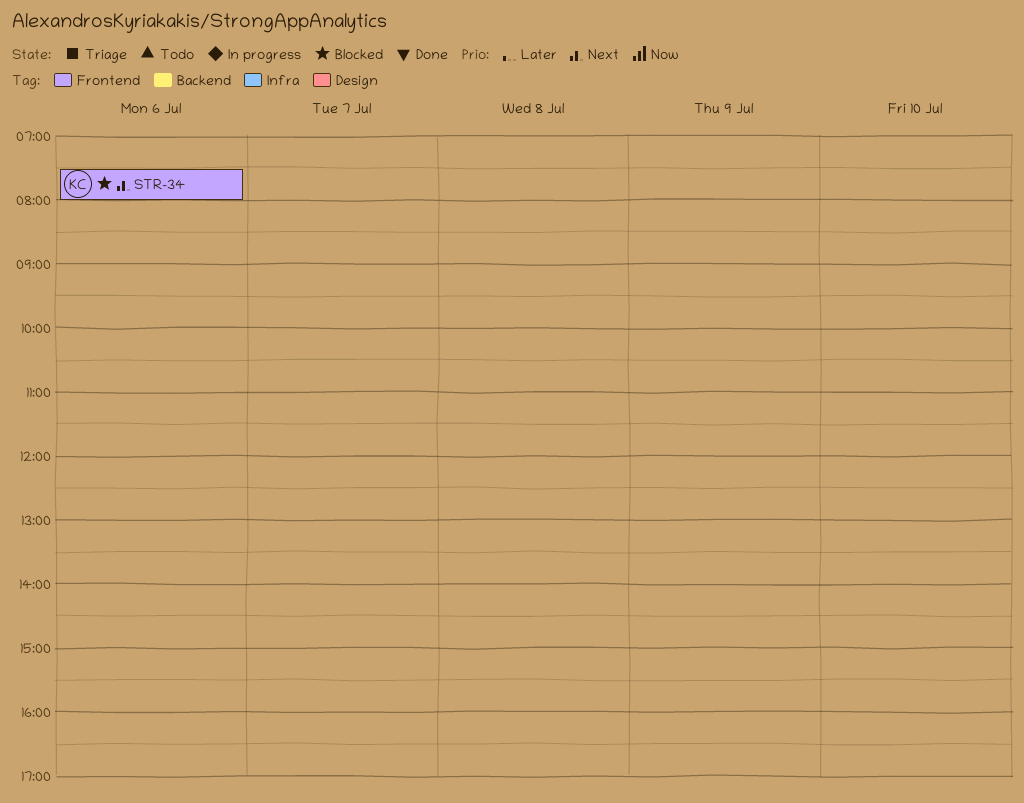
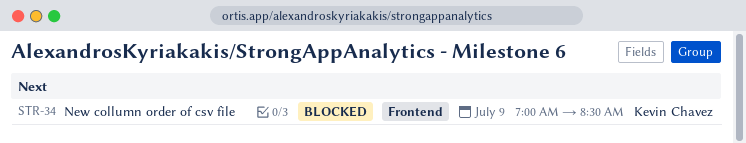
STR-34, day: Jul 6 -> Jul 9
STR-34, begins: 07:30 -> 07:00
STR-34, ends: 08:00 -> 08:30

